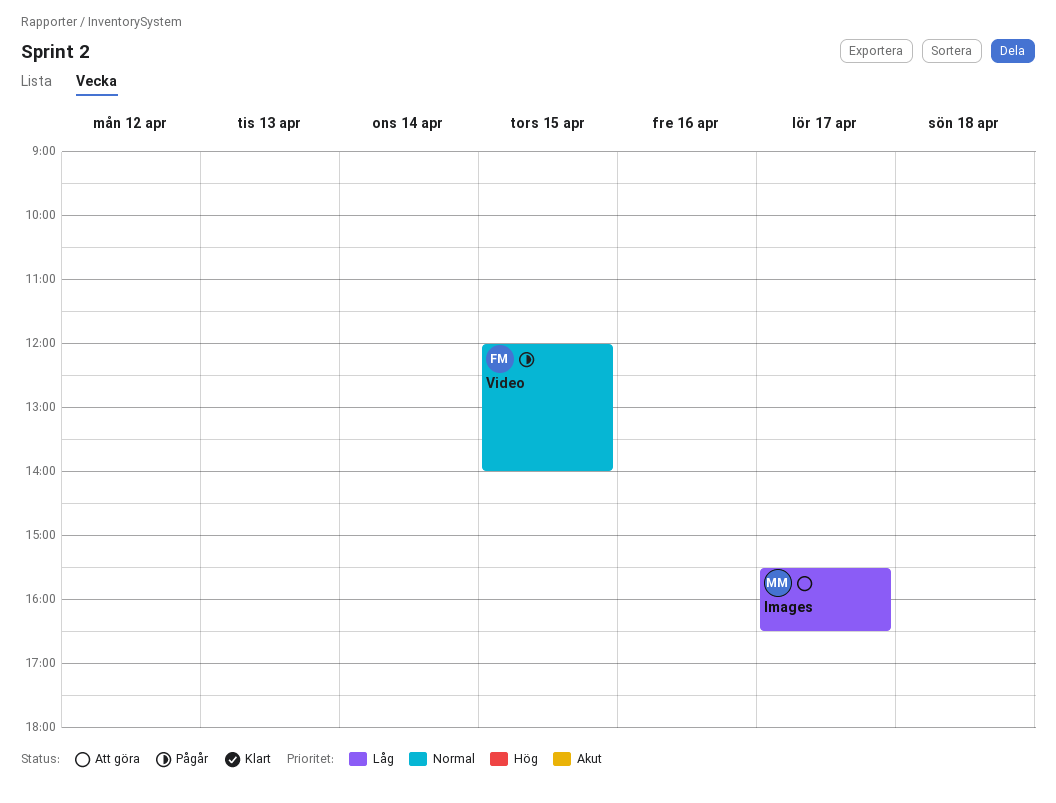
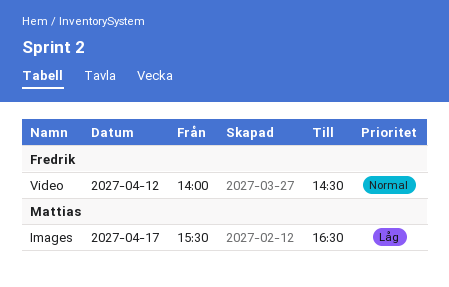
Video, day: Apr 15 -> Apr 12
Video, begins: 12:00 -> 14:00
Video, ends: 14:00 -> 14:30

